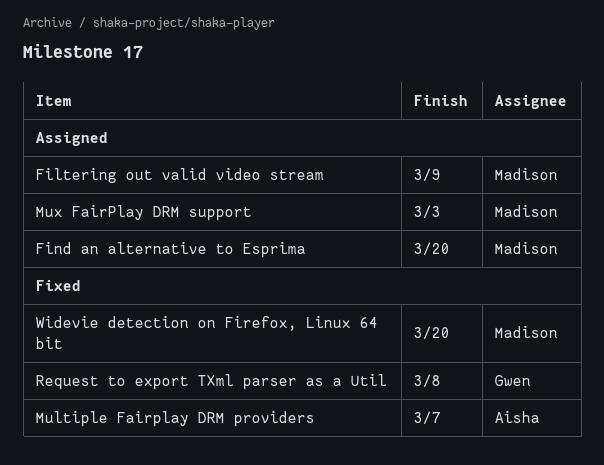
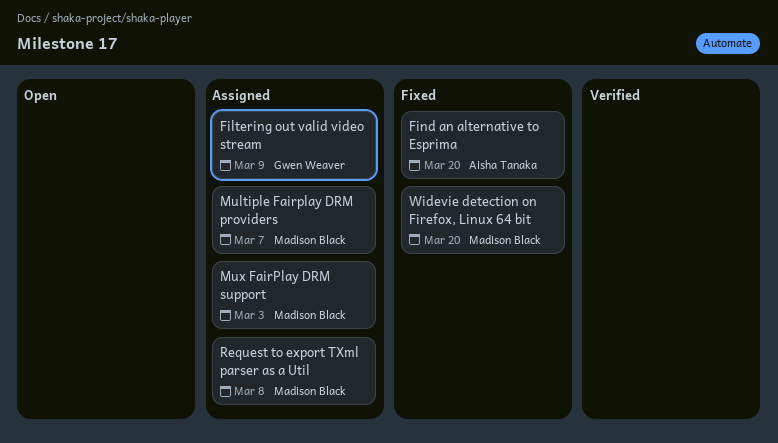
Filtering out valid video stream, owner: Madison Black -> Gwen Weaver
Find an alternative to Esprima, status: Assigned -> Fixed
Find an alternative to Esprima, owner: Madison Black -> Aisha Tanaka
Multiple Fairplay DRM providers, status: Fixed -> Assigned
Multiple Fairplay DRM providers, owner: Aisha Tanaka -> Madison Black
Request to export TXml parser as a Util, status: Fixed -> Assigned
Request to export TXml parser as a Util, owner: Gwen Weaver -> Madison Black

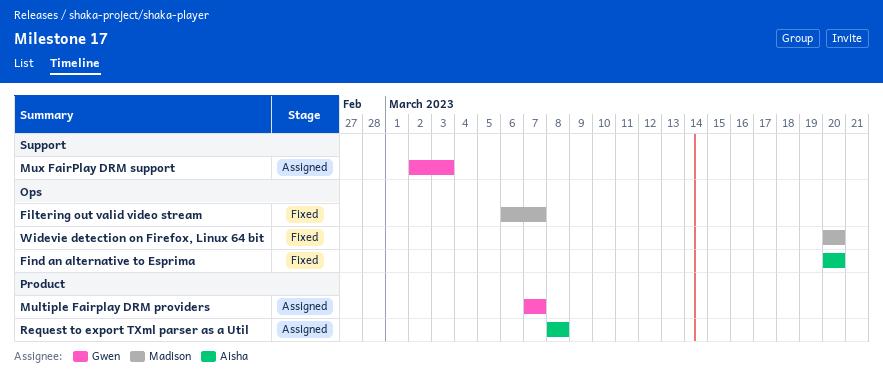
Filtering out valid video stream, status: Assigned -> Fixed
Filtering out valid video stream, owner: Gwen Weaver -> Madison Black
Filtering out valid video stream, due: Mar 9 -> Mar 7
Multiple Fairplay DRM providers, owner: Madison Black -> Gwen Weaver
Mux FairPlay DRM support, owner: Madison Black -> Gwen Weaver
Request to export TXml parser as a Util, owner: Madison Black -> Aisha Tanaka

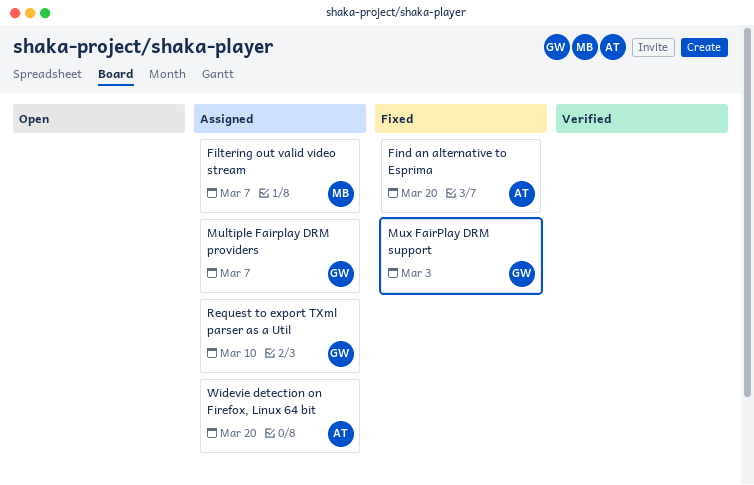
Filtering out valid video stream, status: Fixed -> Assigned
Mux FairPlay DRM support, status: Assigned -> Fixed
Request to export TXml parser as a Util, owner: Aisha -> Gwen
Request to export TXml parser as a Util, due: Mar 8 -> Mar 10
Widevie detection on Firefox, Linux 64 bit, status: Fixed -> Assigned
Widevie detection on Firefox, Linux 64 bit, owner: Madison -> Aisha

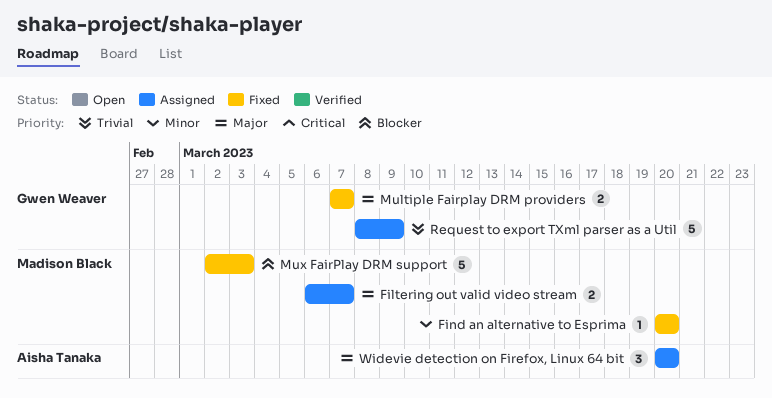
Find an alternative to Esprima, owner: Aisha Tanaka -> Madison Black
Multiple Fairplay DRM providers, status: Assigned -> Fixed
Mux FairPlay DRM support, owner: Gwen Weaver -> Madison Black
Request to export TXml parser as a Util, due: Mar 10 -> Mar 9

